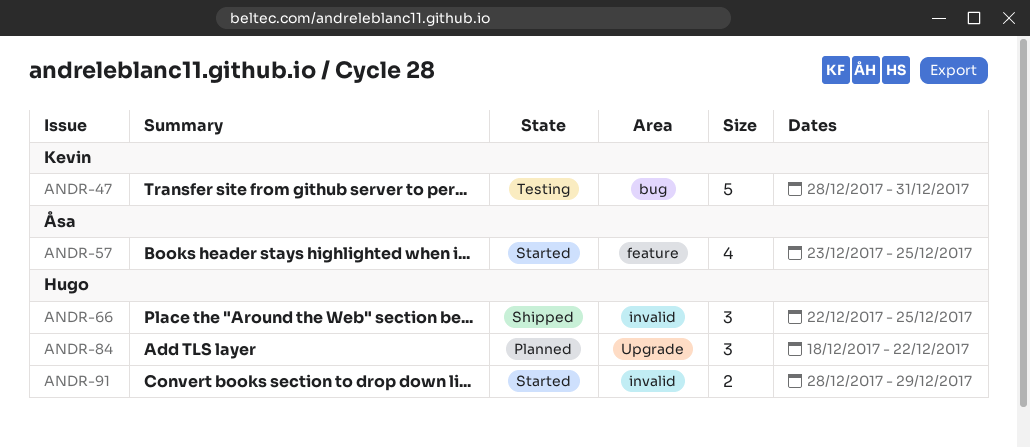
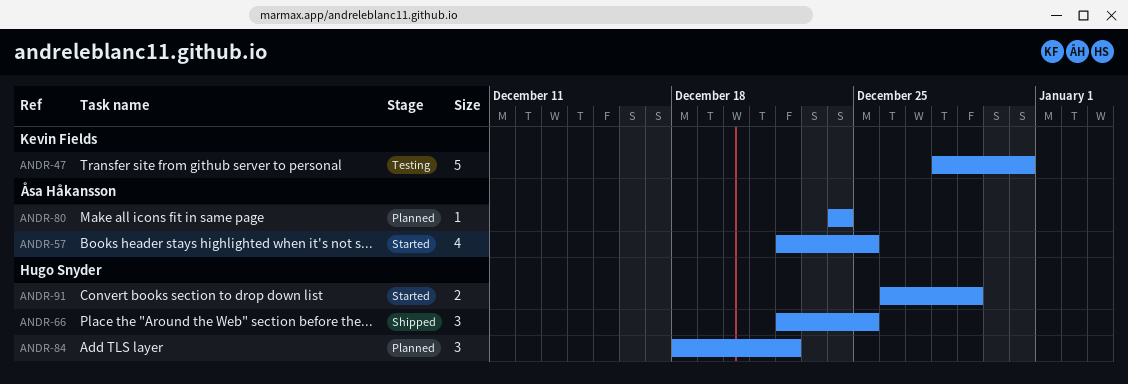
ANDR-57, start: Dec 23 -> Dec 22
ANDR-80: none -> present
ANDR-91, start: Dec 28 -> Dec 26

